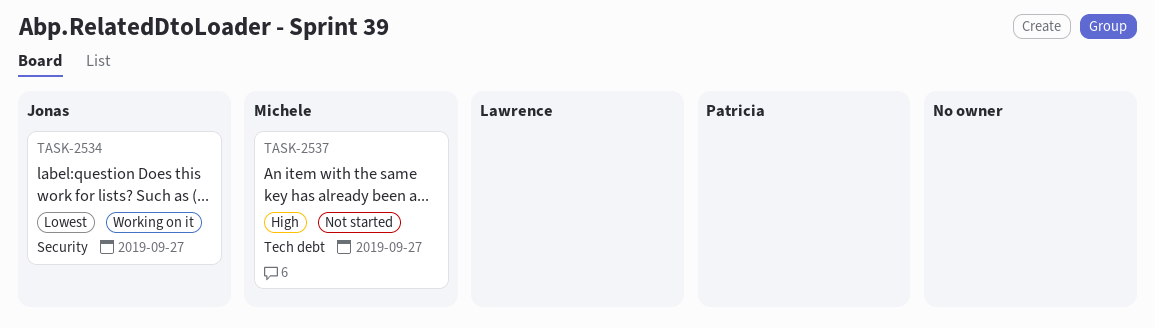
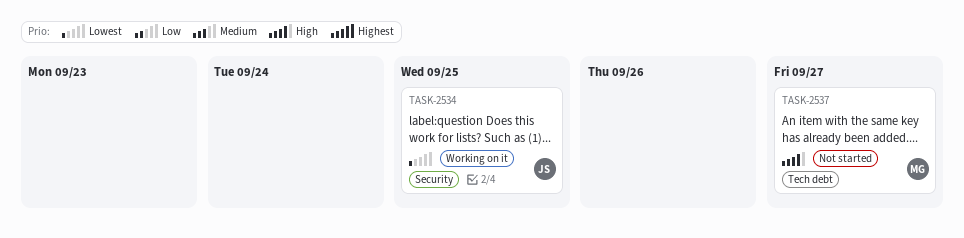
TASK-2534, due: Sep 27 -> Sep 25

